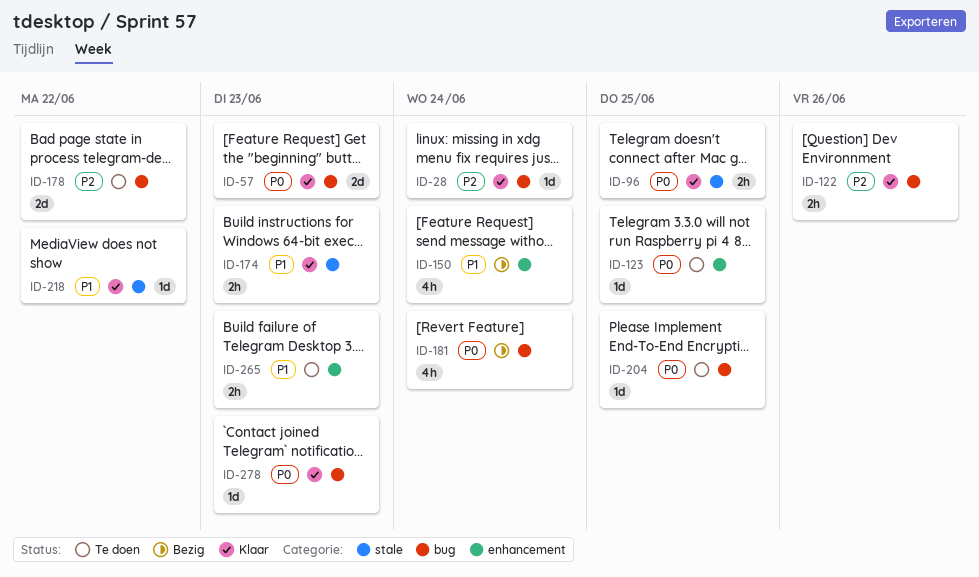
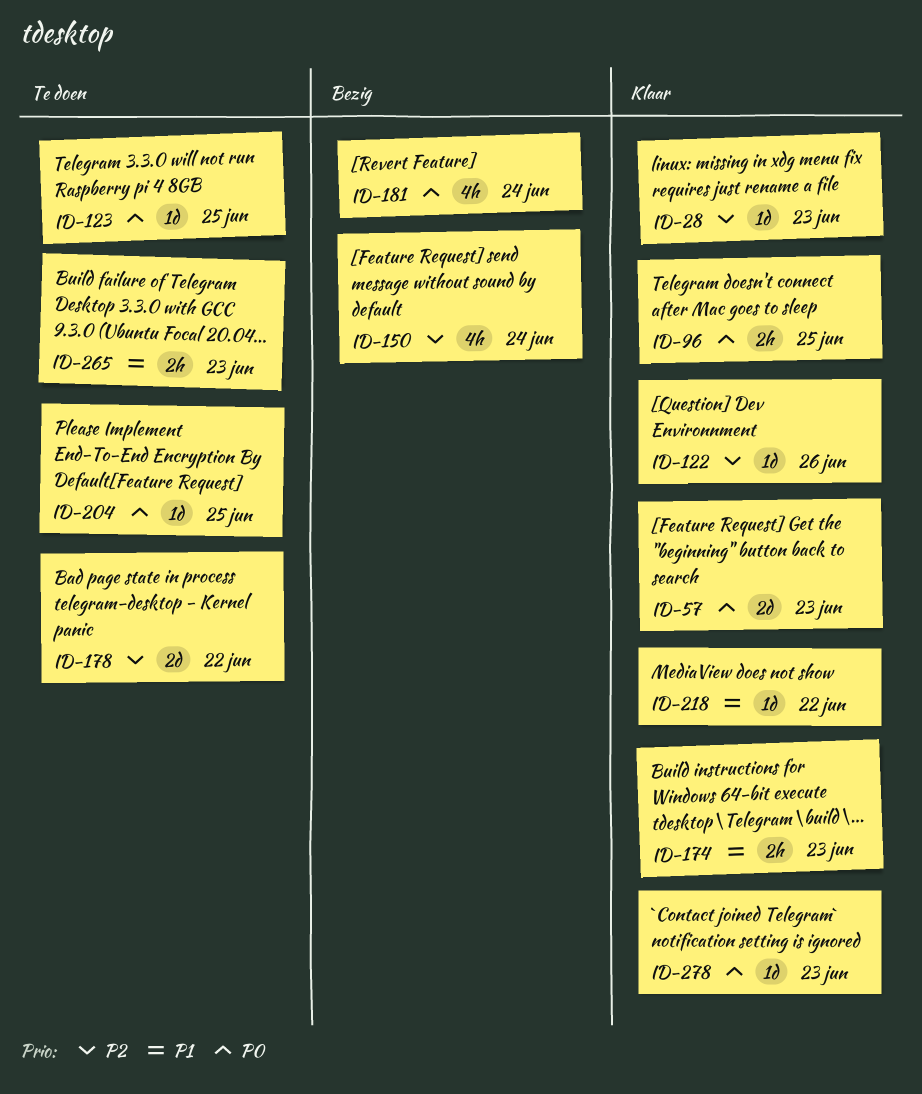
ID-28, due: Jun 24 -> Jun 23
ID-122, estimate: 2h -> 1d
ID-150, priority: P1 -> P2

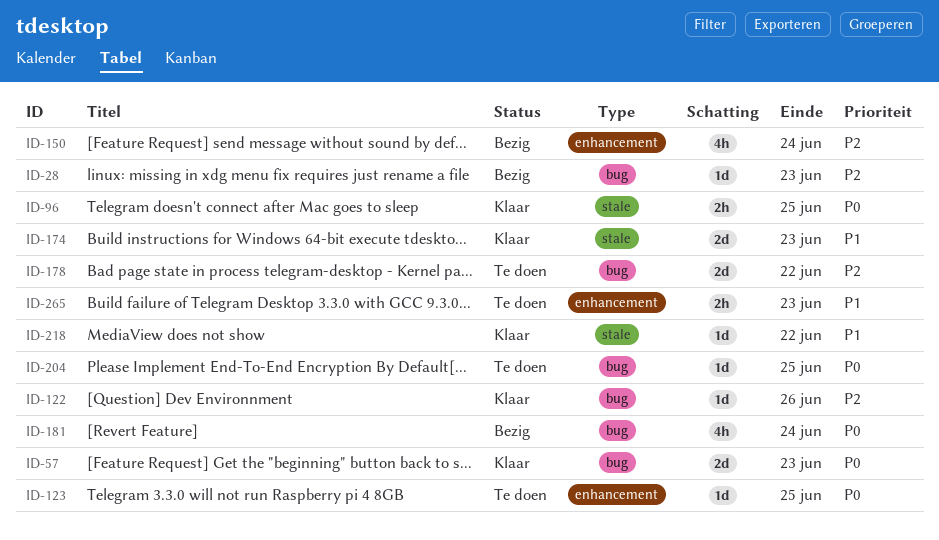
ID-28, status: Klaar -> Bezig
ID-174, estimate: 2h -> 2d
ID-278: present -> none

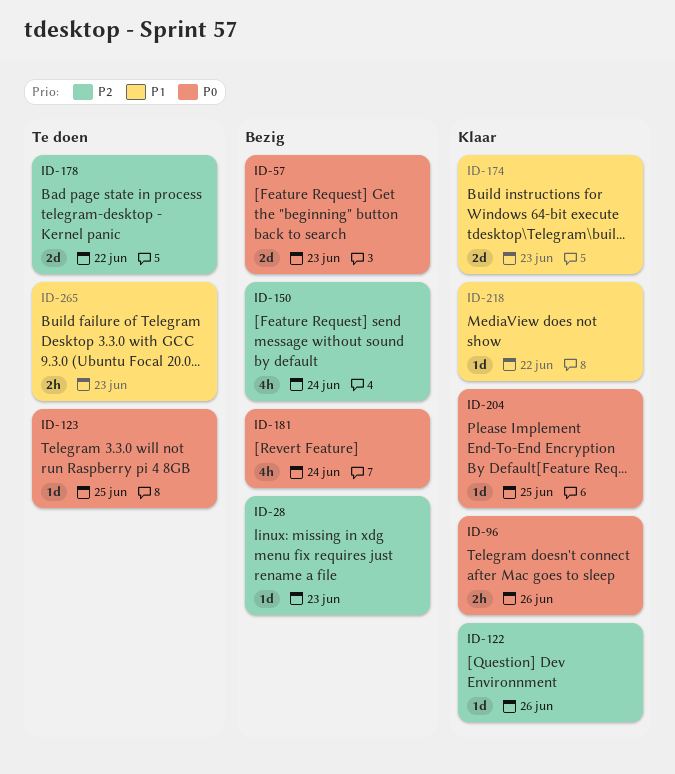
ID-57, status: Klaar -> Bezig
ID-96, due: Jun 25 -> Jun 26
ID-204, status: Te doen -> Klaar

